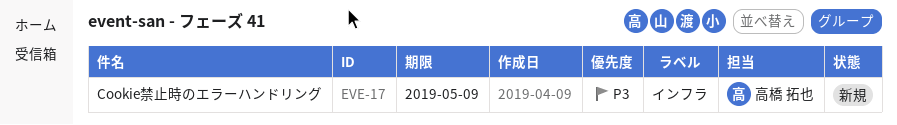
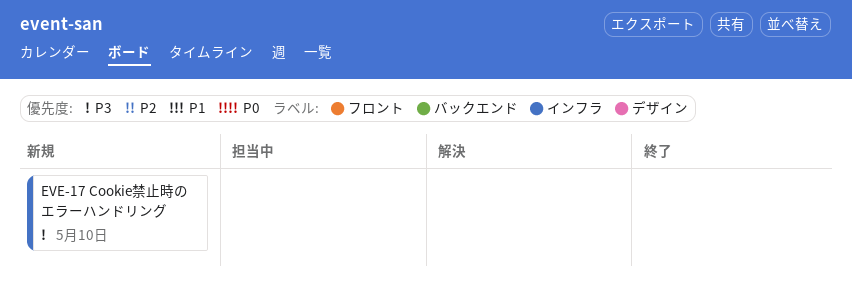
EVE-17, due: May 9 -> May 10

